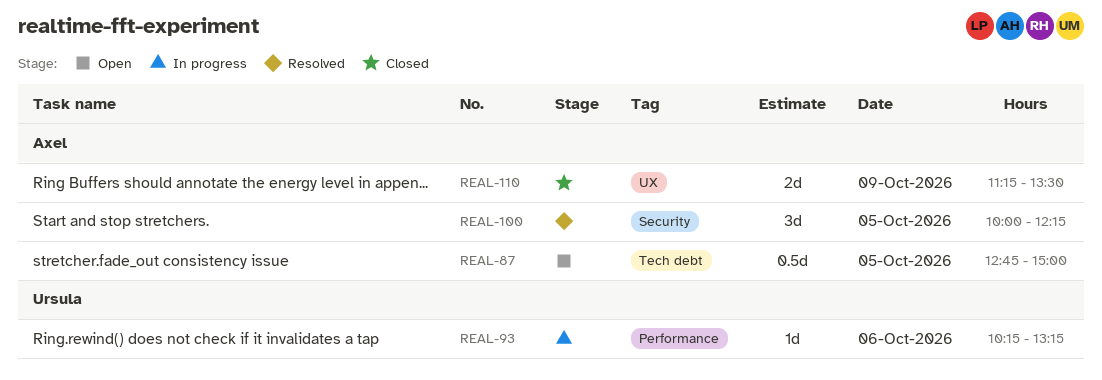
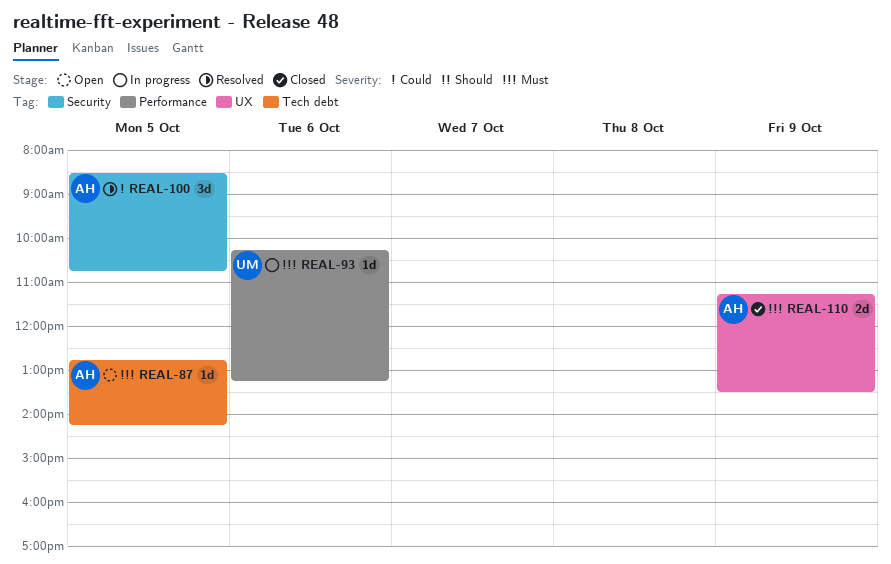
REAL-87, estimate: 0.5d -> 1d
REAL-87, ends: 15:00 -> 14:15
REAL-100, begins: 10:00 -> 08:30
REAL-100, ends: 12:15 -> 10:45

